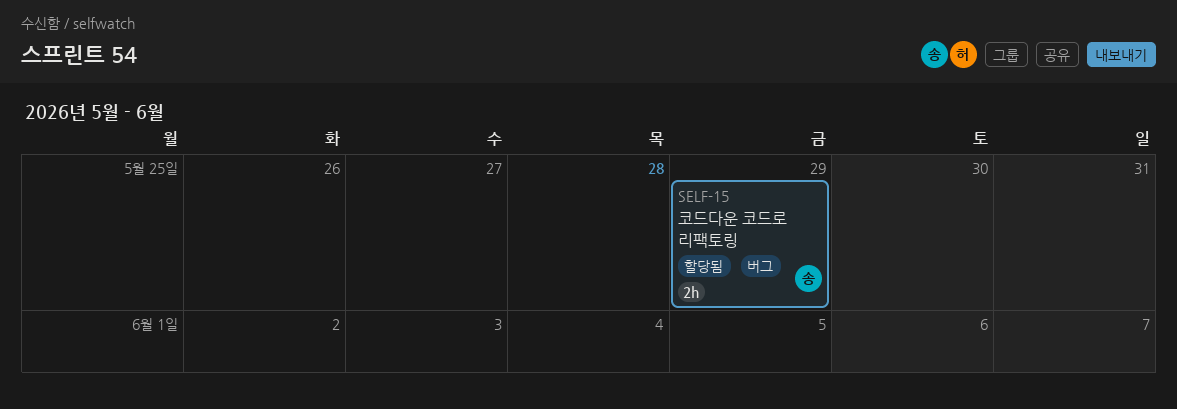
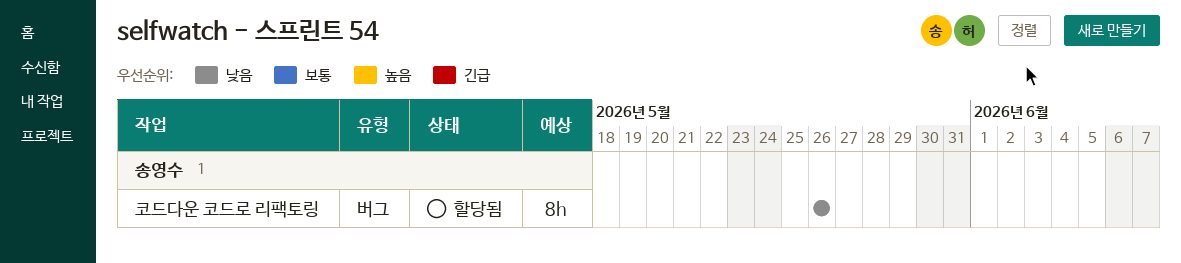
코드다운 코드로 리팩토링, estimate: 2h -> 8h
코드다운 코드로 리팩토링, due: May 29 -> May 26

